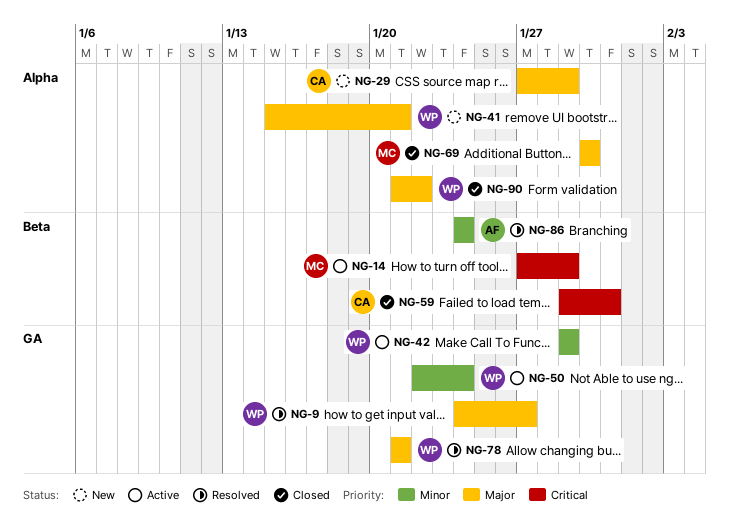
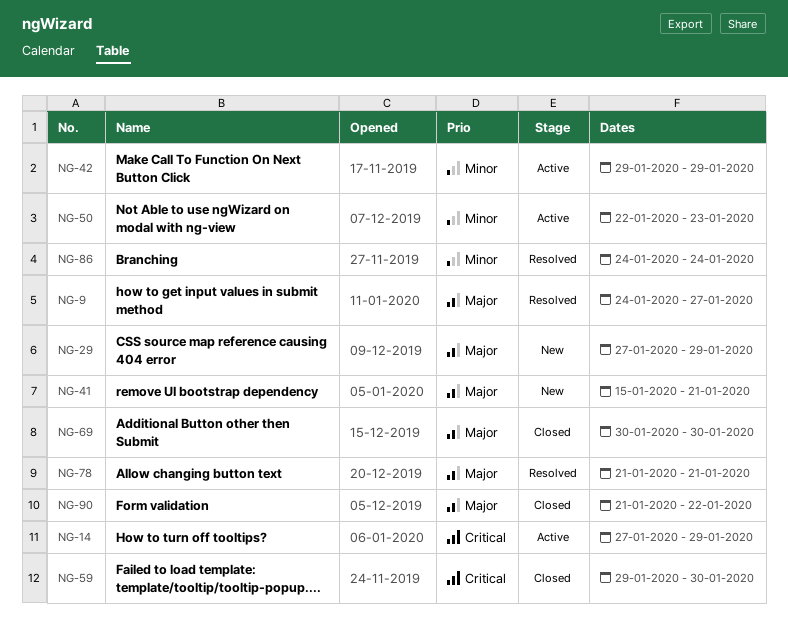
NG-50, due: Jan 24 -> Jan 23
NG-59, due: Jan 31 -> Jan 30

